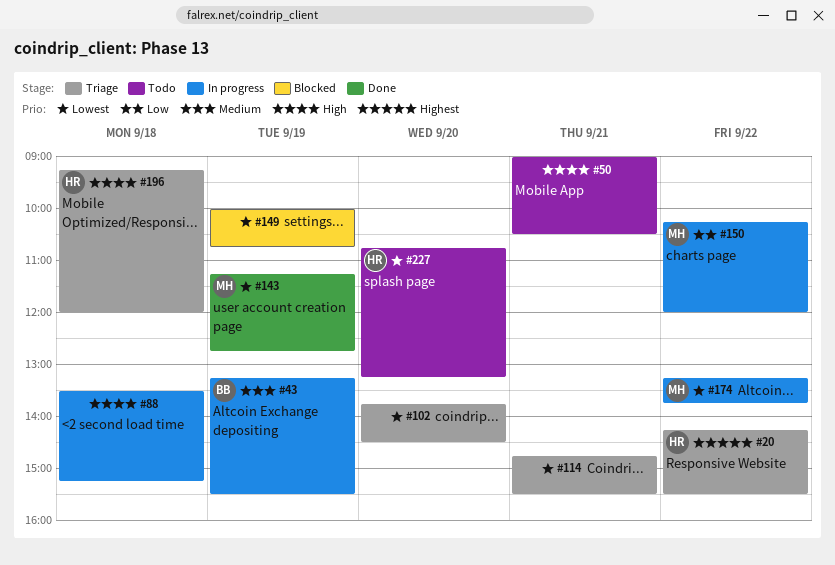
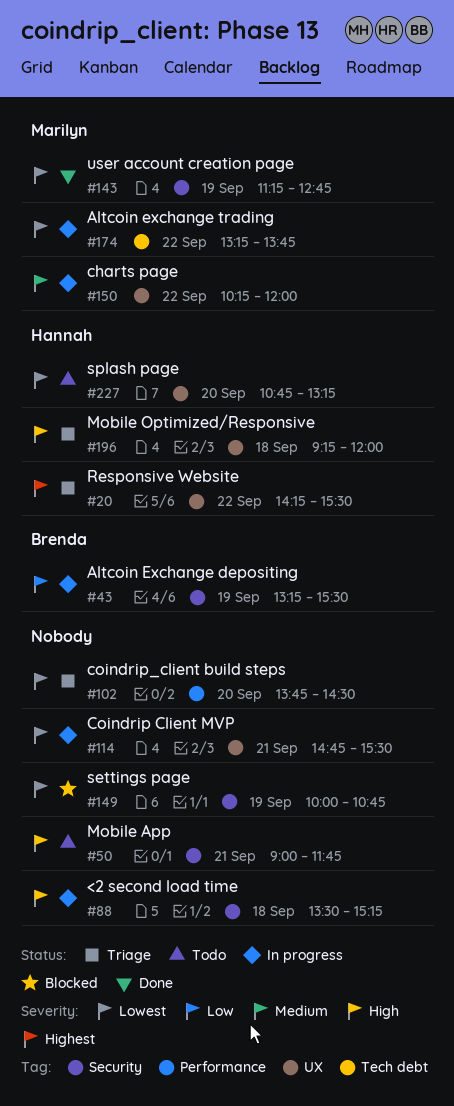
#43, priority: Medium -> Low
#50, ends: 10:30 -> 11:45
#114, status: Triage -> In progress
#150, priority: Low -> Medium

